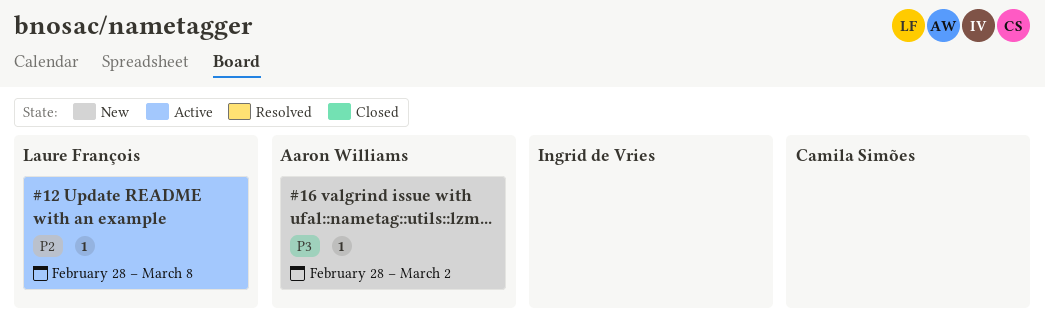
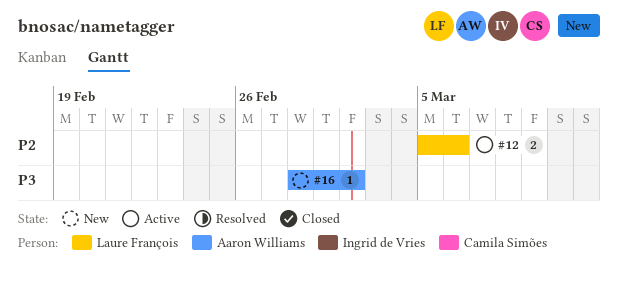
#12, estimate: 1 -> 2
#12, start: Feb 28 -> Mar 5
#12, due: Mar 8 -> Mar 6

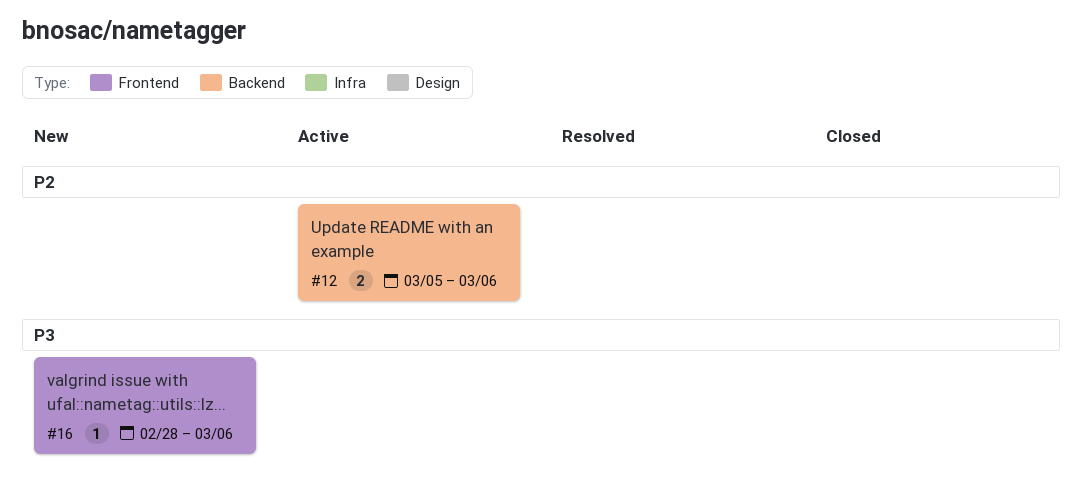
#16, due: Mar 2 -> Mar 6

